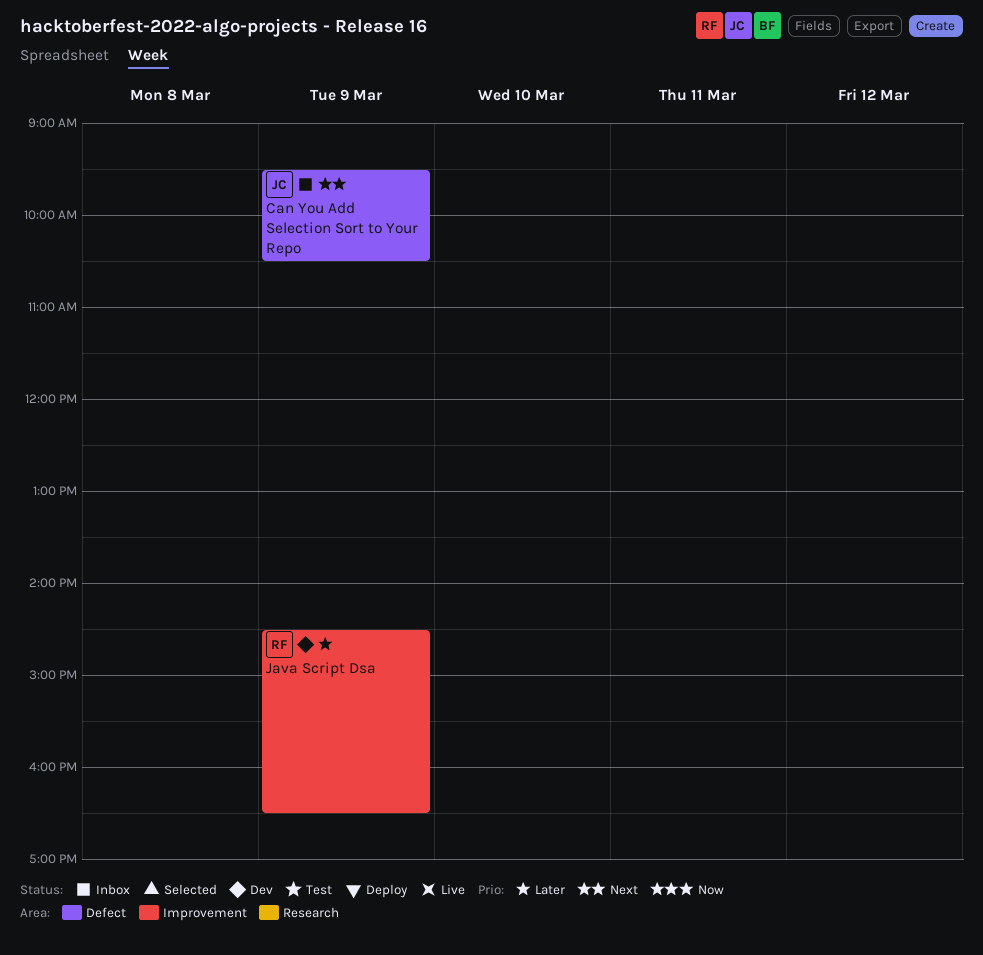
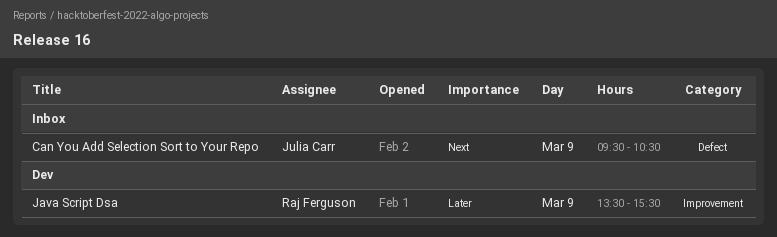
Java Script Dsa, begins: 14:30 -> 13:30
Java Script Dsa, ends: 16:30 -> 15:30

